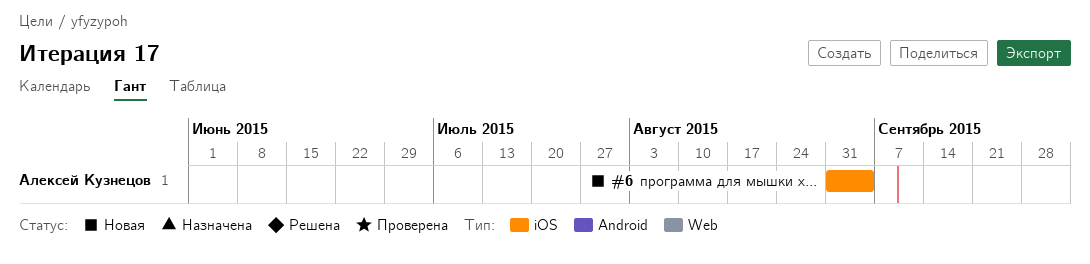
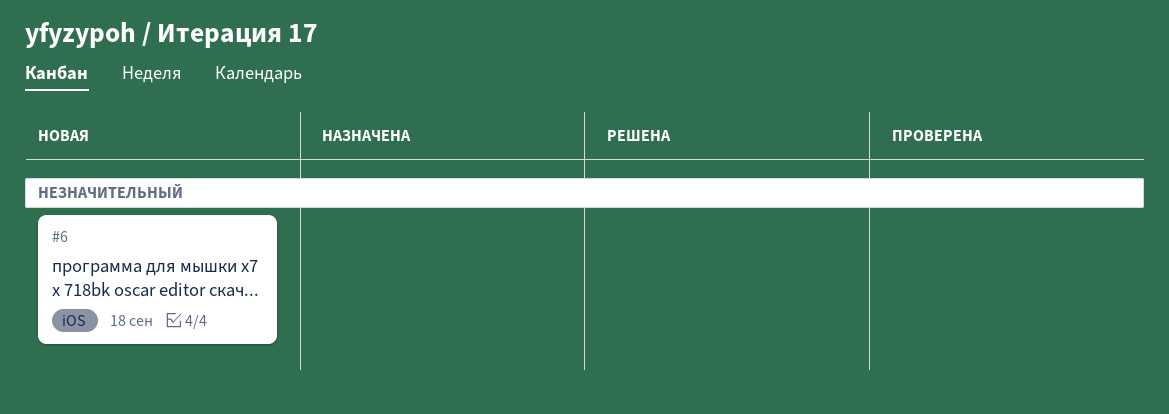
#6, due: Sep 4 -> Sep 18

